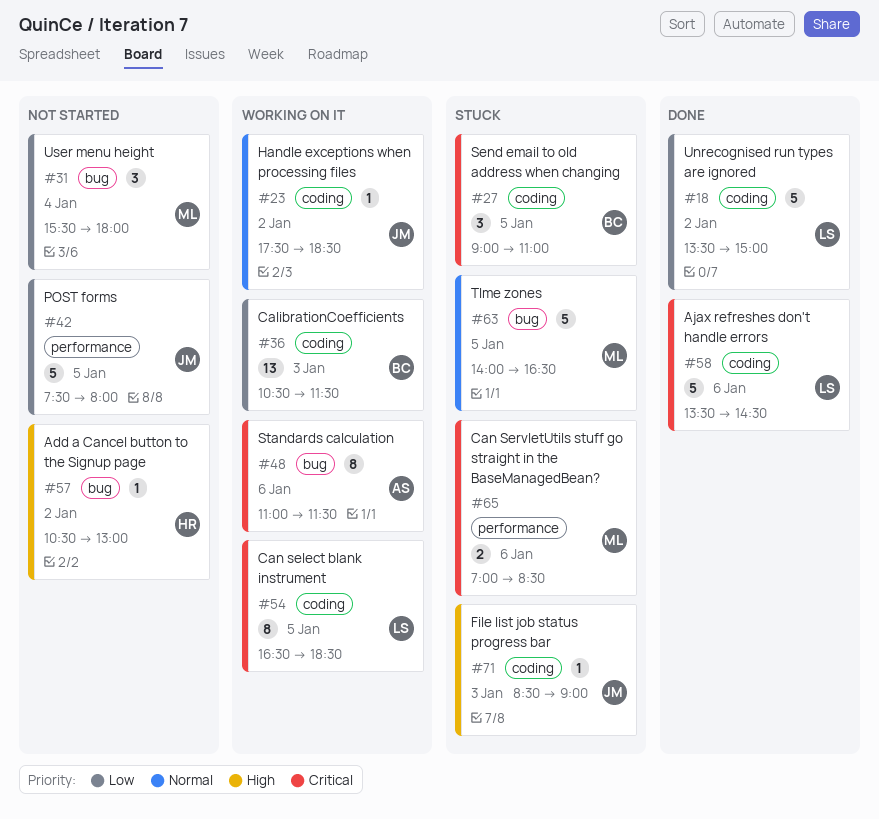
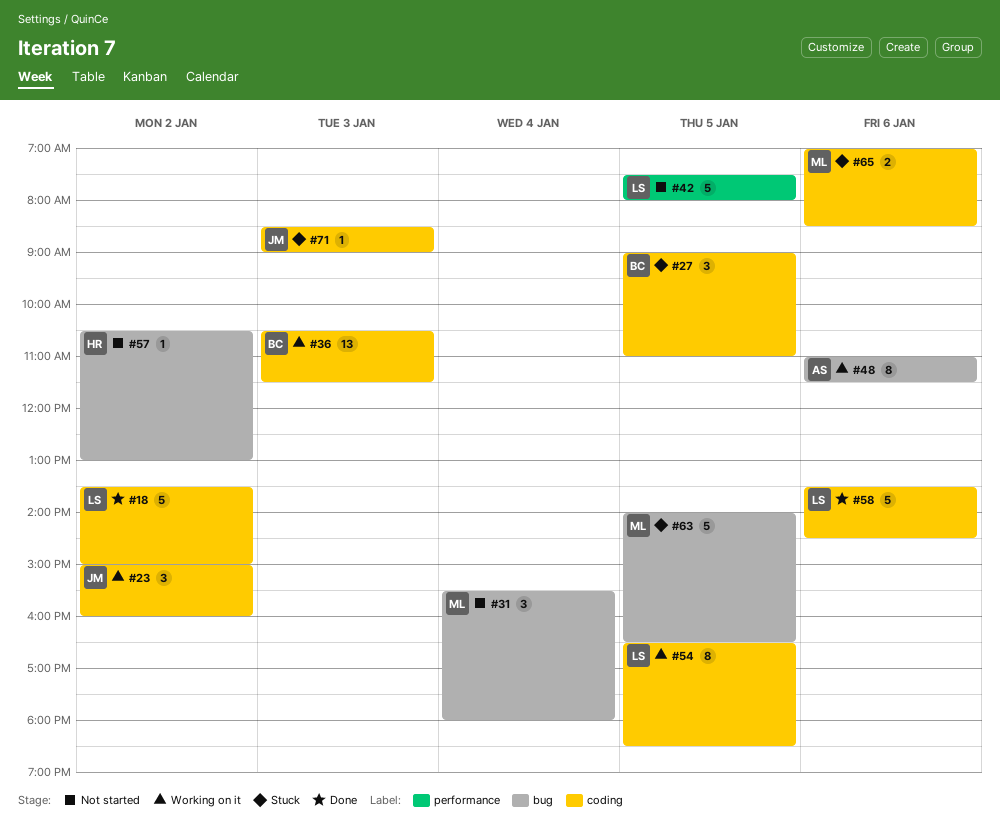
#23, estimate: 1 -> 3
#23, begins: 17:30 -> 15:00
#23, ends: 18:30 -> 16:00
#42, owner: JM -> LS
#65, label: performance -> coding

